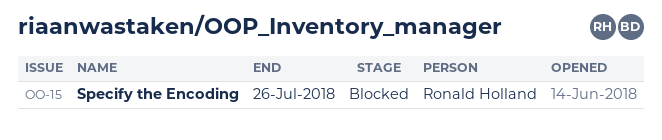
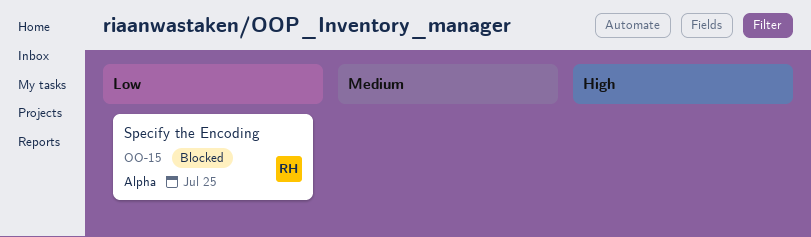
OO-15, due: Jul 26 -> Jul 25

